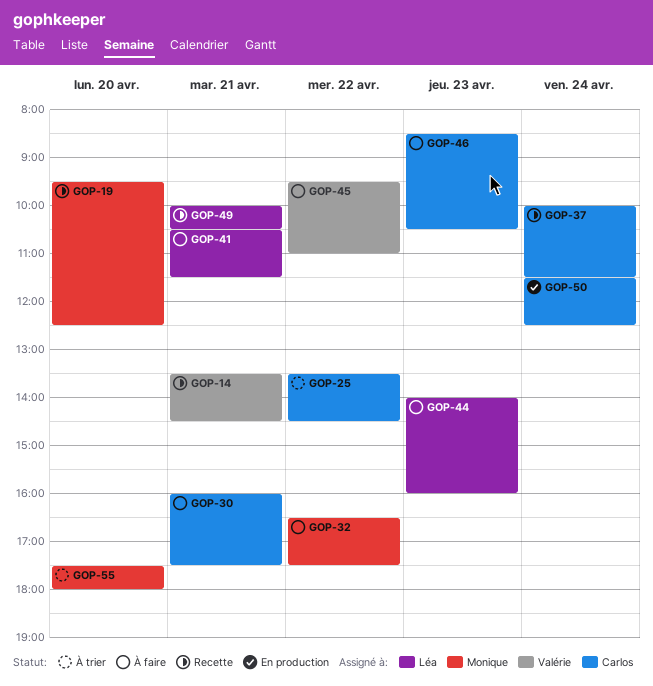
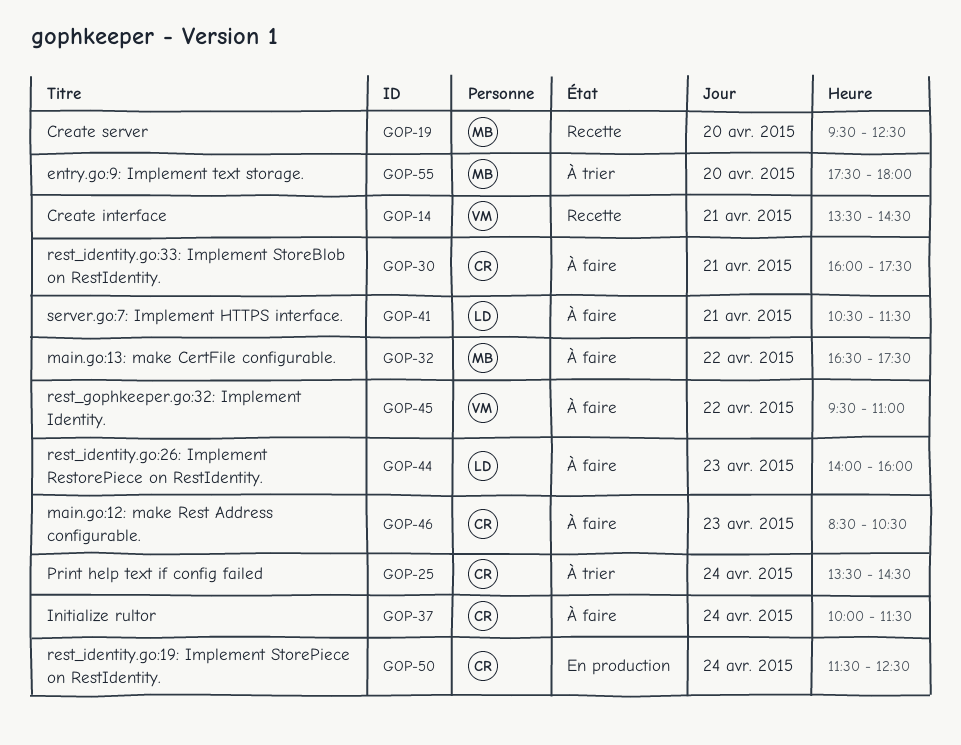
GOP-25, day: Apr 22 -> Apr 24
GOP-37, status: Recette -> À faire
GOP-49: present -> none

